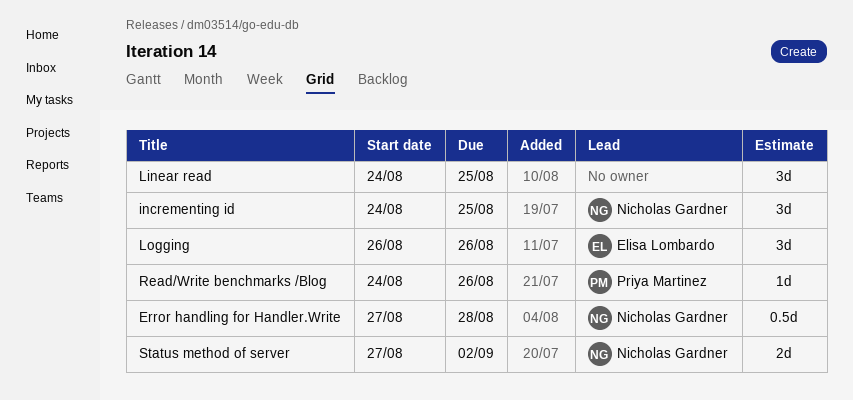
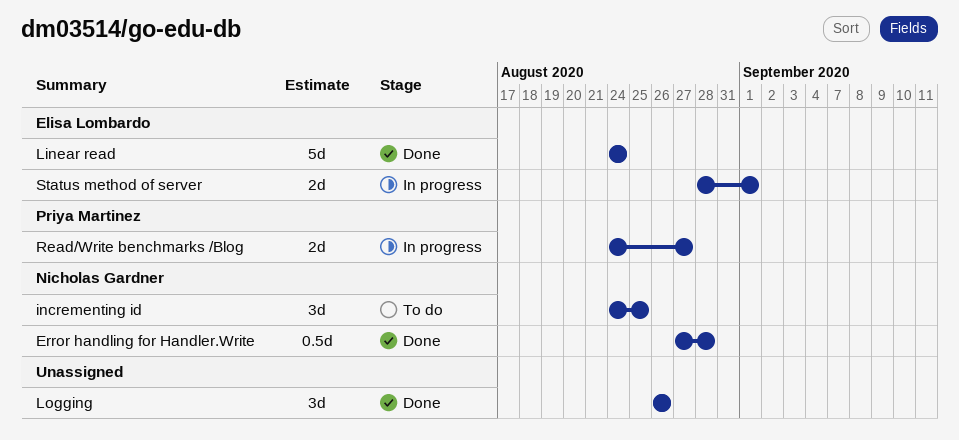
Linear read, owner: none -> Elisa Lombardo
Linear read, estimate: 3d -> 5d
Linear read, due: Aug 25 -> Aug 24
Logging, owner: Elisa Lombardo -> none
Read/Write benchmarks /Blog, estimate: 1d -> 2d
Read/Write benchmarks /Blog, due: Aug 26 -> Aug 27
Status method of server, owner: Nicholas Gardner -> Elisa Lombardo
Status method of server, start: Aug 27 -> Aug 28
Status method of server, due: Sep 2 -> Sep 1

